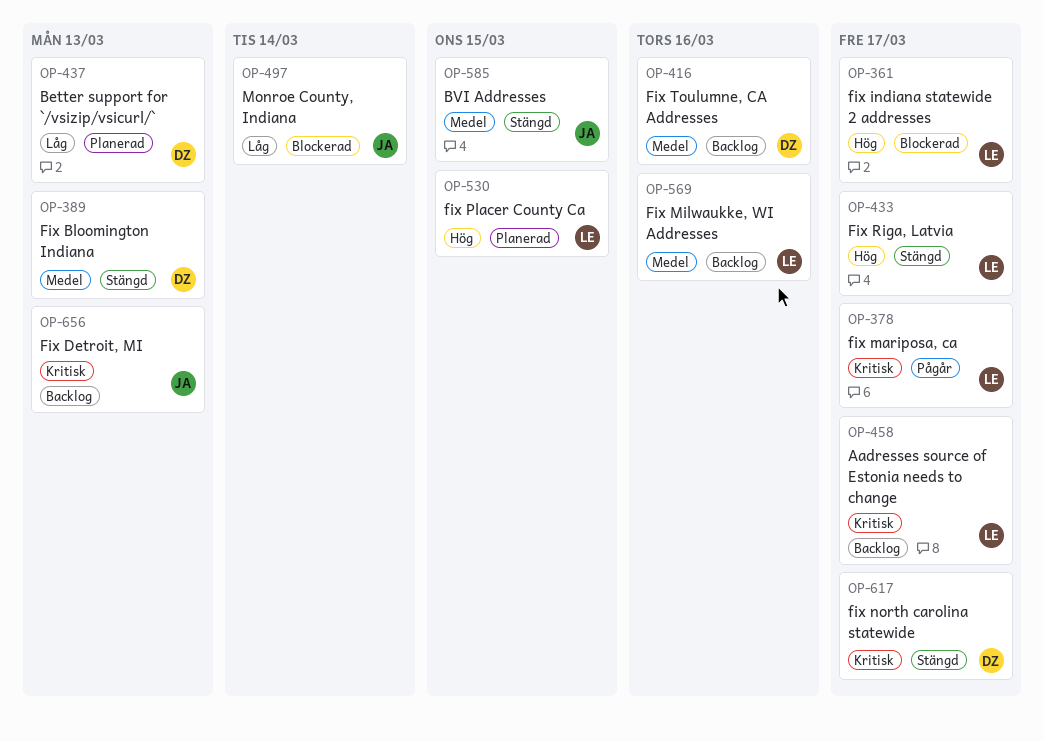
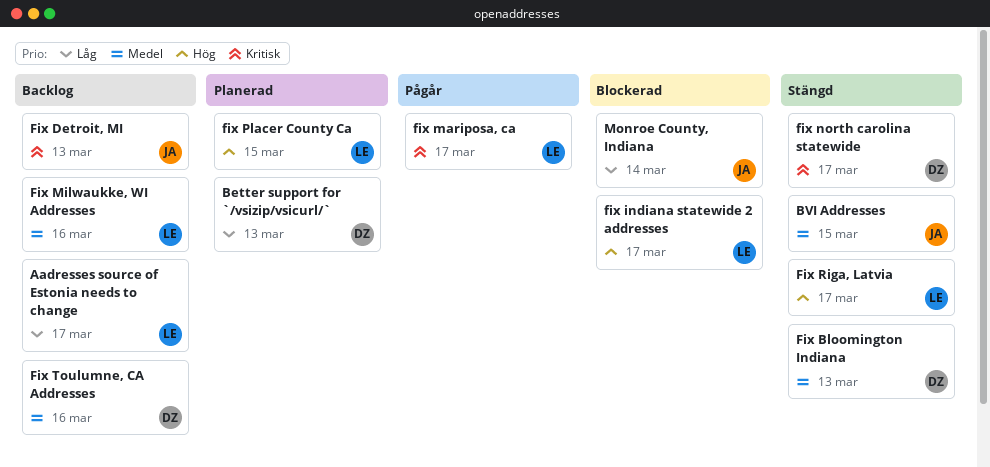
Aadresses source of Estonia needs to change, priority: Kritisk -> Låg

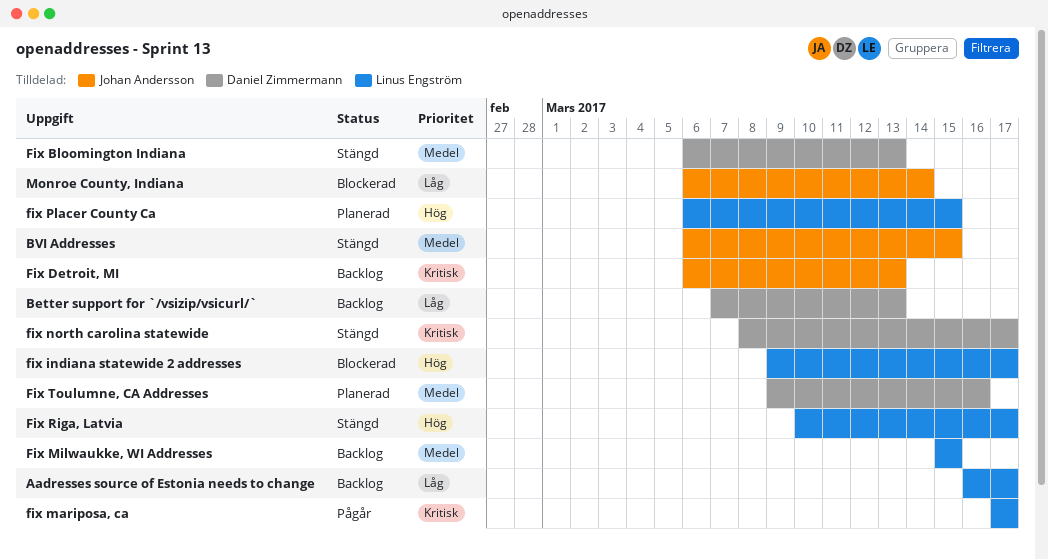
Better support for `/vsizip/vsicurl/`, status: Planerad -> Backlog
Fix Milwaukke, WI Addresses, due: Mar 16 -> Mar 15
Fix Toulumne, CA Addresses, status: Backlog -> Planerad

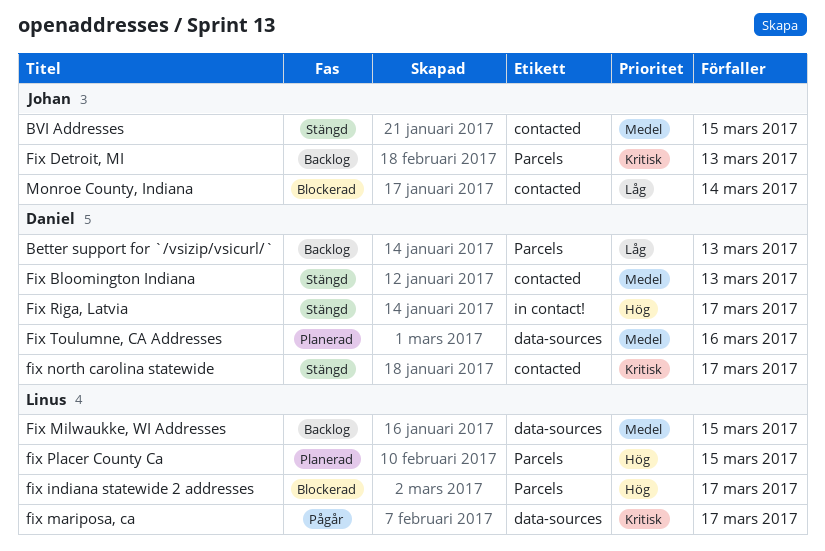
Aadresses source of Estonia needs to change: present -> none
Fix Riga, Latvia, owner: Linus Engström -> Daniel Zimmermann

